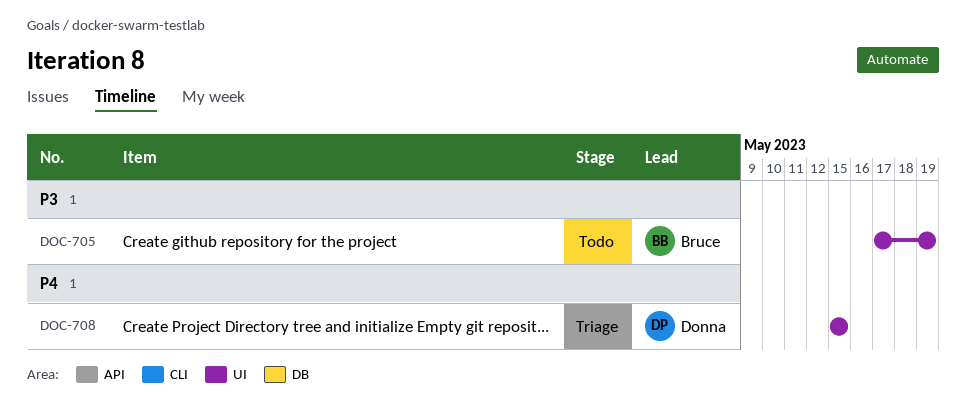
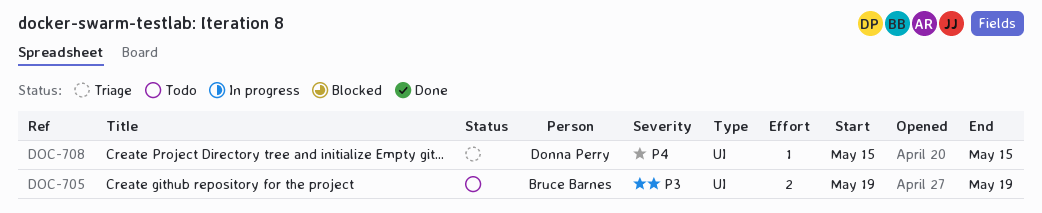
DOC-705, start: May 17 -> May 19

